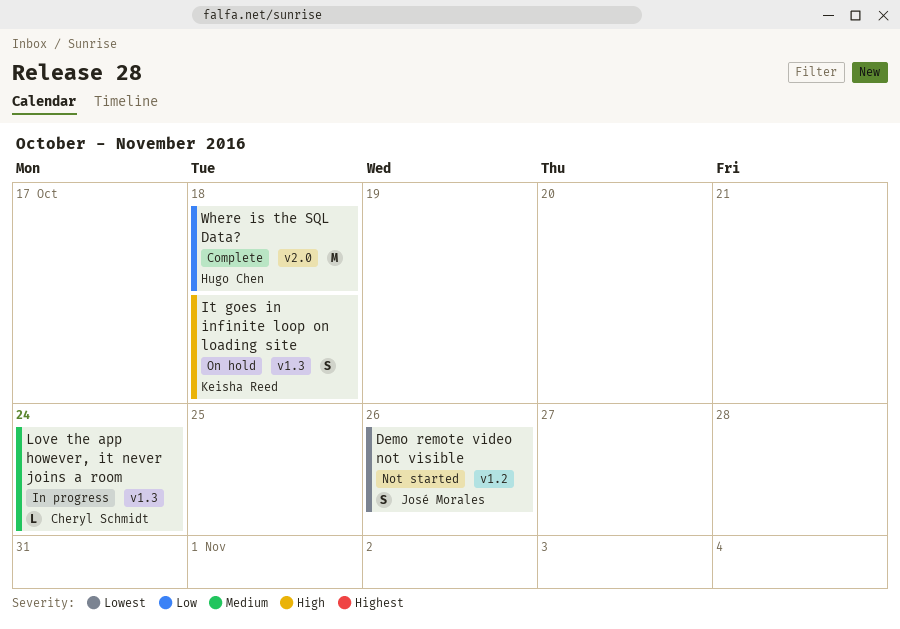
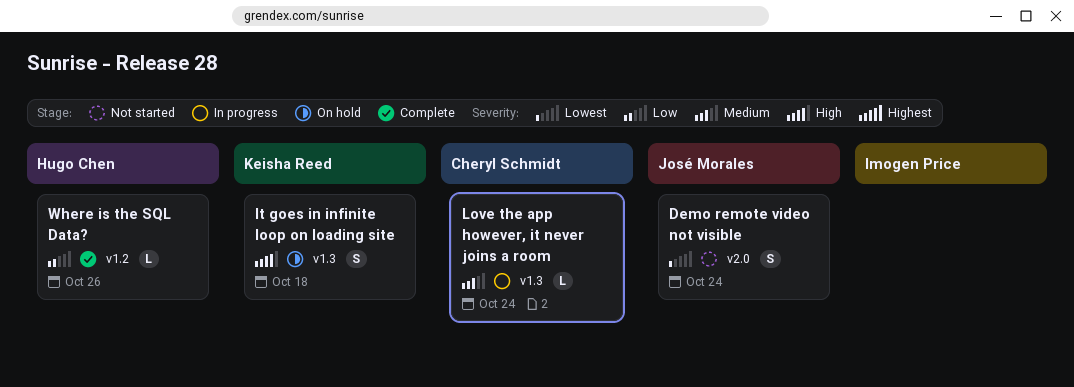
Demo remote video not visible, label: v1.2 -> v2.0
Demo remote video not visible, due: Oct 26 -> Oct 24
Where is the SQL Data?, label: v2.0 -> v1.2
Where is the SQL Data?, estimate: M -> L
Where is the SQL Data?, due: Oct 18 -> Oct 26

